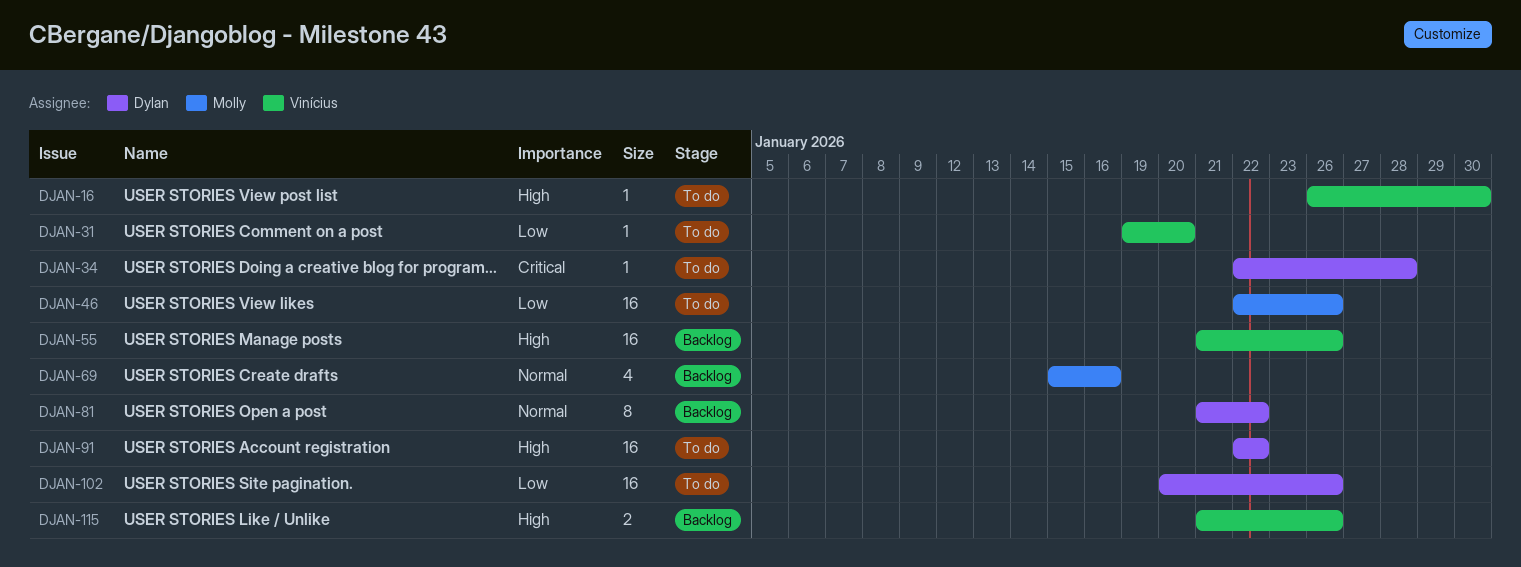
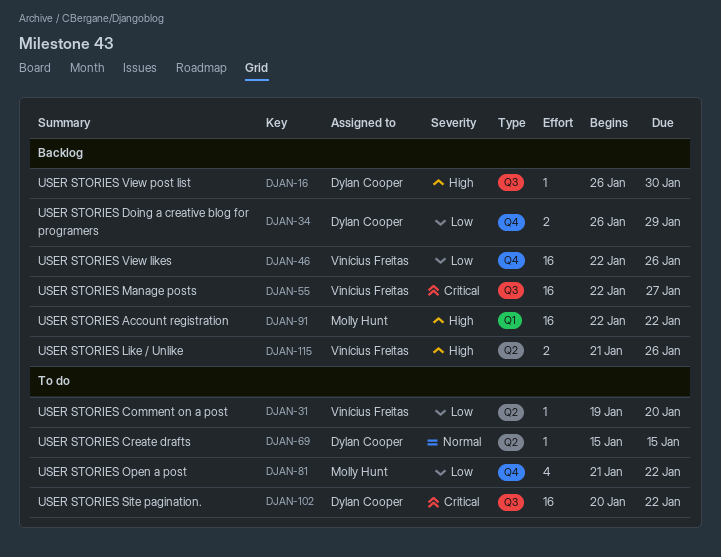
DJAN-16, status: To do -> Backlog
DJAN-16, owner: Vinícius Freitas -> Dylan Cooper
DJAN-34, status: To do -> Backlog
DJAN-34, priority: Critical -> Low
DJAN-34, estimate: 1 -> 2
DJAN-34, start: Jan 22 -> Jan 26
DJAN-34, due: Jan 28 -> Jan 29
DJAN-46, status: To do -> Backlog
DJAN-46, owner: Molly Hunt -> Vinícius Freitas
DJAN-55, priority: High -> Critical
DJAN-55, start: Jan 21 -> Jan 22
DJAN-55, due: Jan 26 -> Jan 27
DJAN-69, status: Backlog -> To do
DJAN-69, owner: Molly Hunt -> Dylan Cooper
DJAN-69, estimate: 4 -> 1
DJAN-69, due: Jan 16 -> Jan 15
DJAN-81, status: Backlog -> To do
DJAN-81, owner: Dylan Cooper -> Molly Hunt
DJAN-81, priority: Normal -> Low
DJAN-81, estimate: 8 -> 4
DJAN-91, status: To do -> Backlog
DJAN-91, owner: Dylan Cooper -> Molly Hunt
DJAN-102, priority: Low -> Critical
DJAN-102, due: Jan 26 -> Jan 22

